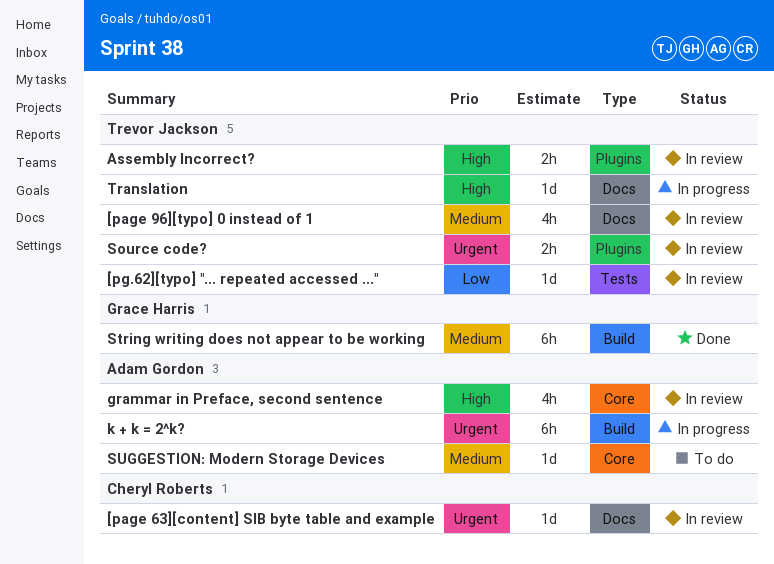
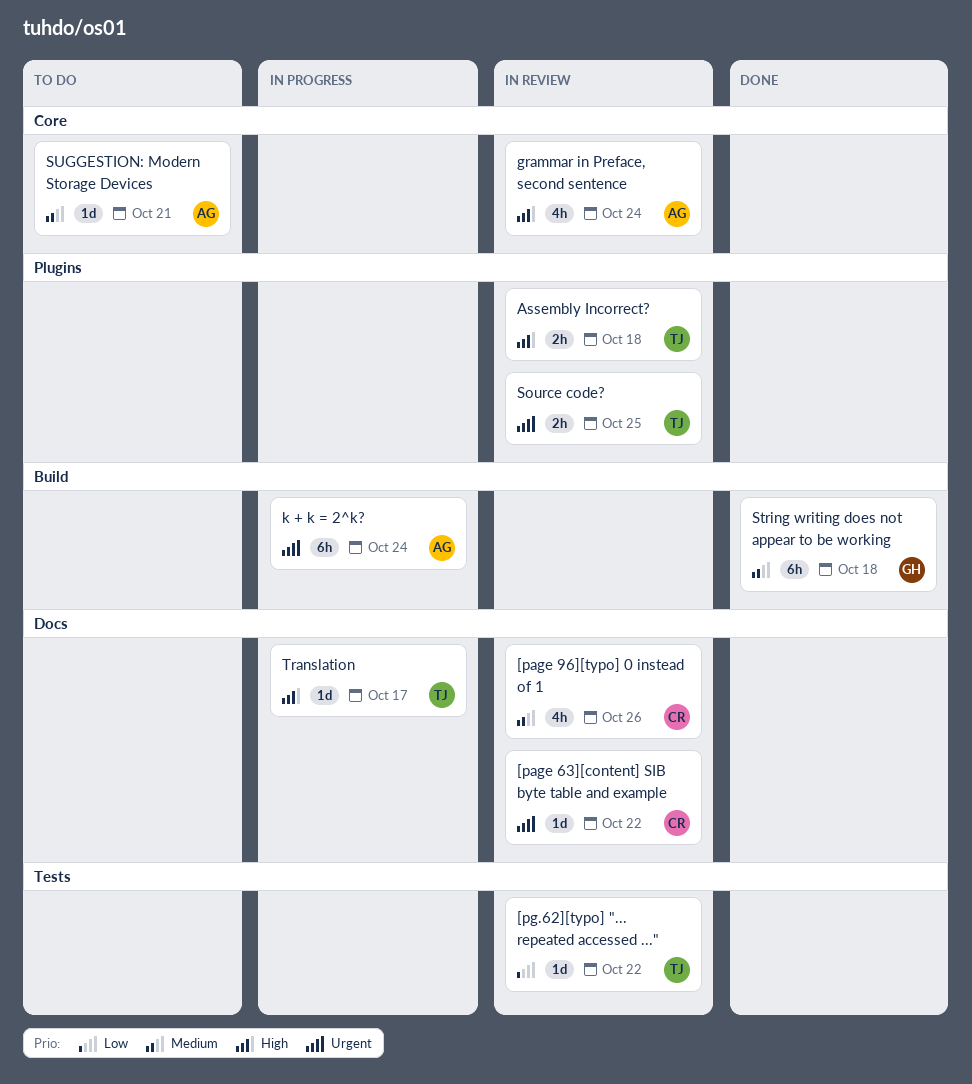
[page 96][typo] 0 instead of 1, owner: Trevor Jackson -> Cheryl Roberts

